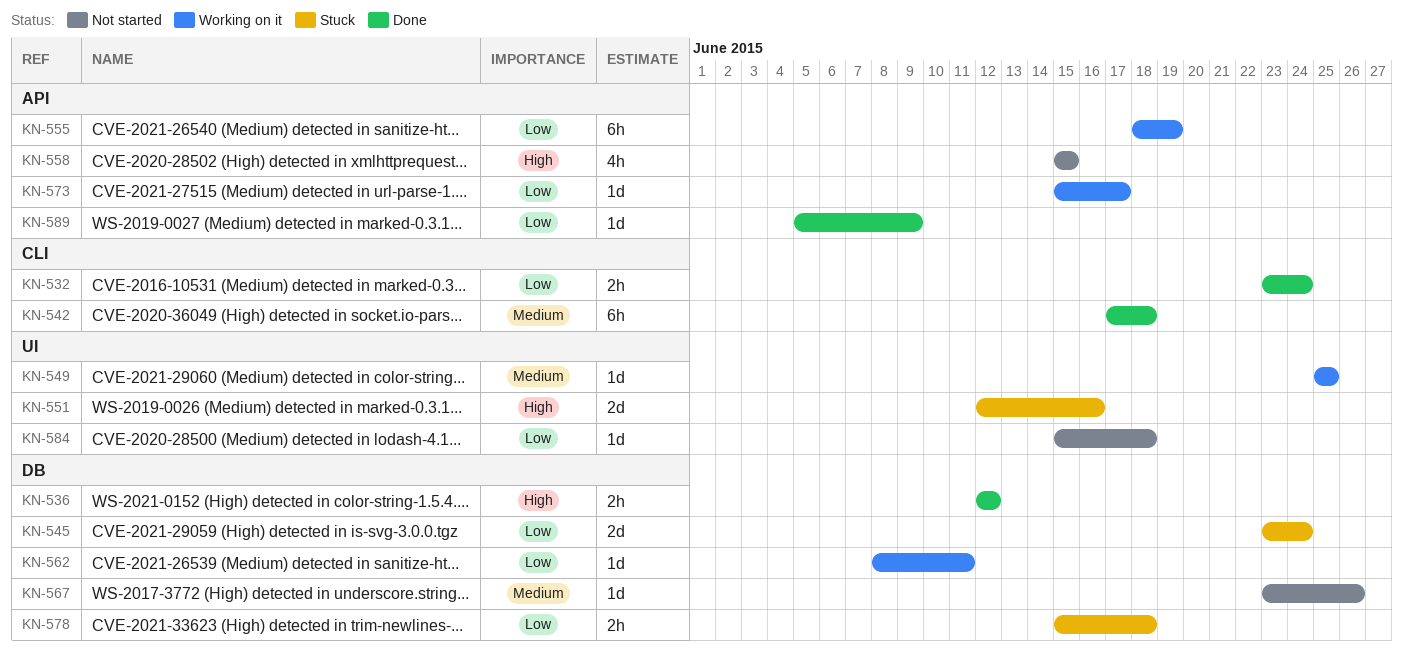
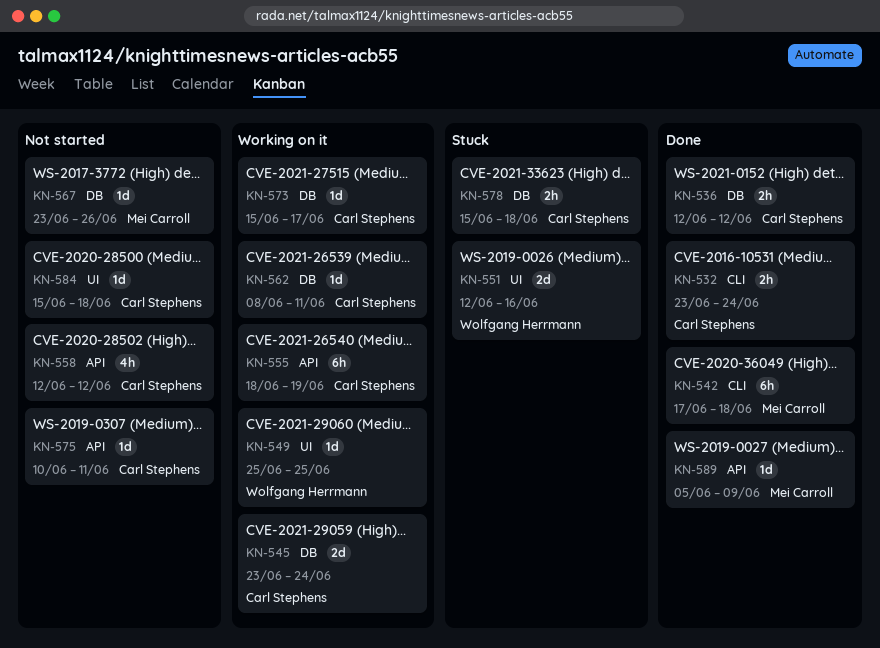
KN-545, status: Stuck -> Working on it
KN-558, start: Jun 15 -> Jun 12
KN-558, due: Jun 15 -> Jun 12
KN-573, label: API -> DB
KN-575: none -> present

